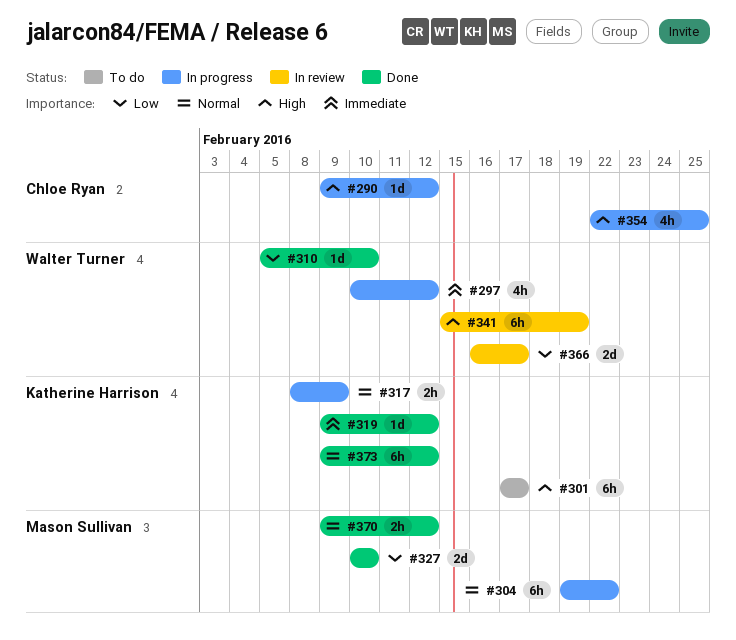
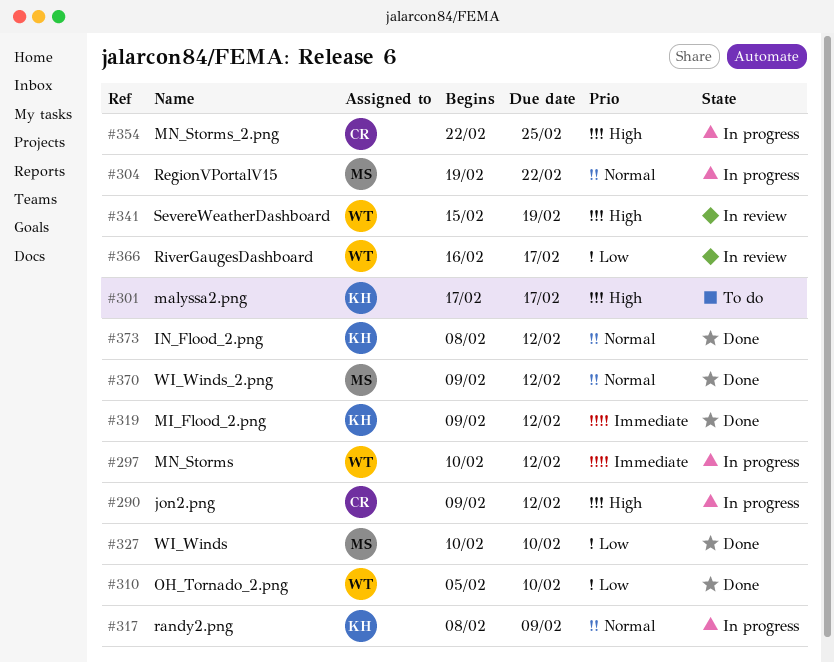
#373, start: Feb 9 -> Feb 8

